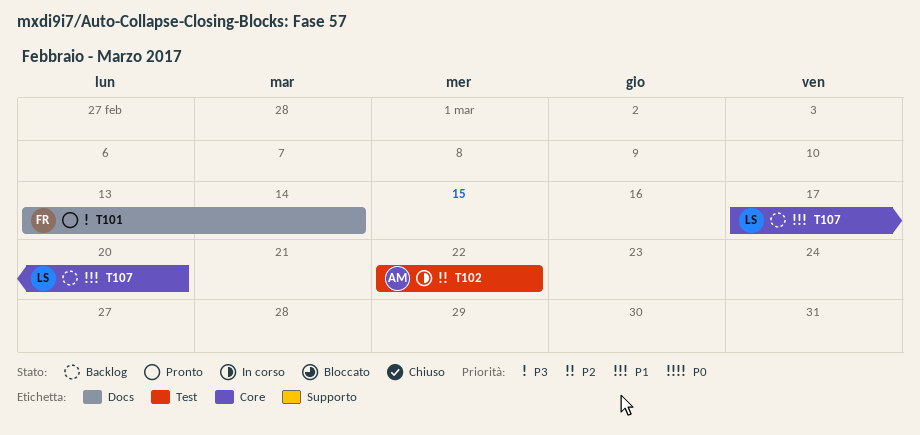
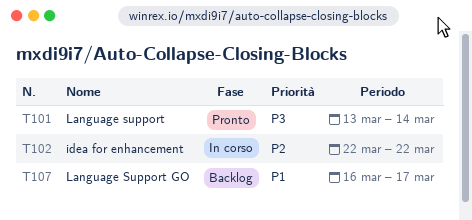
T107, start: Mar 17 -> Mar 16
T107, due: Mar 20 -> Mar 17

